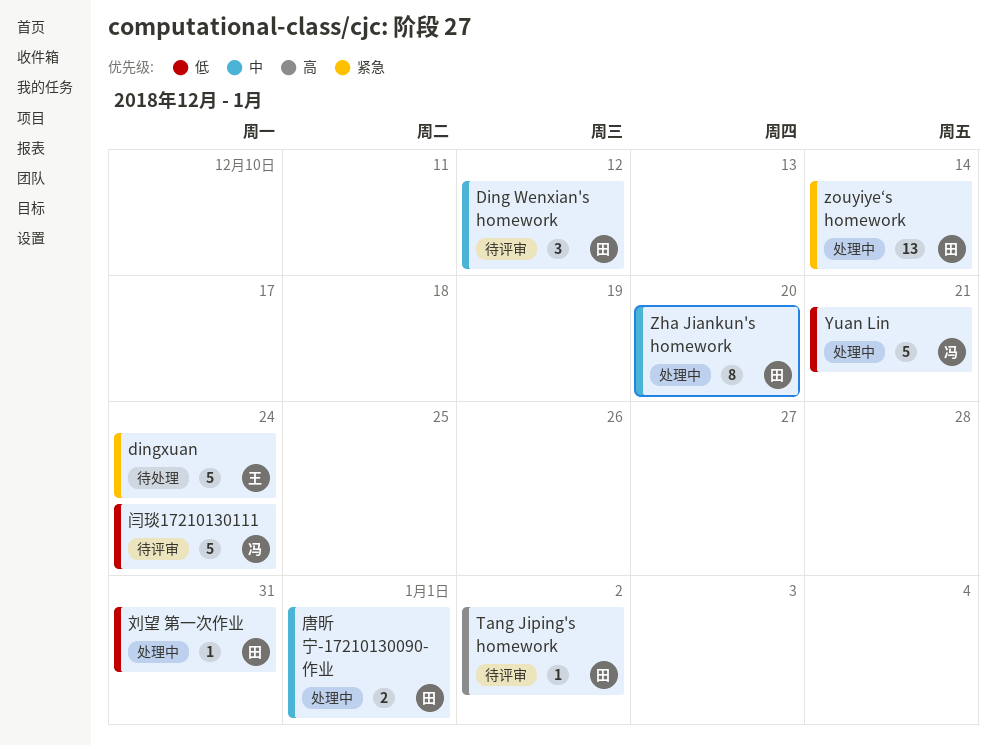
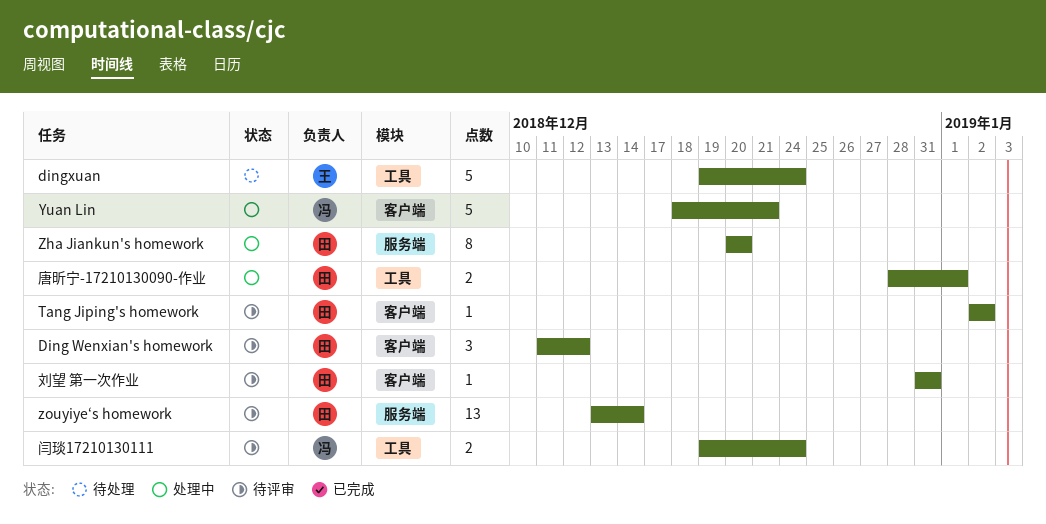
zouyiye‘s homework, status: 处理中 -> 待评审
刘望 第一次作业, status: 处理中 -> 待评审
闫琰17210130111, estimate: 5 -> 2

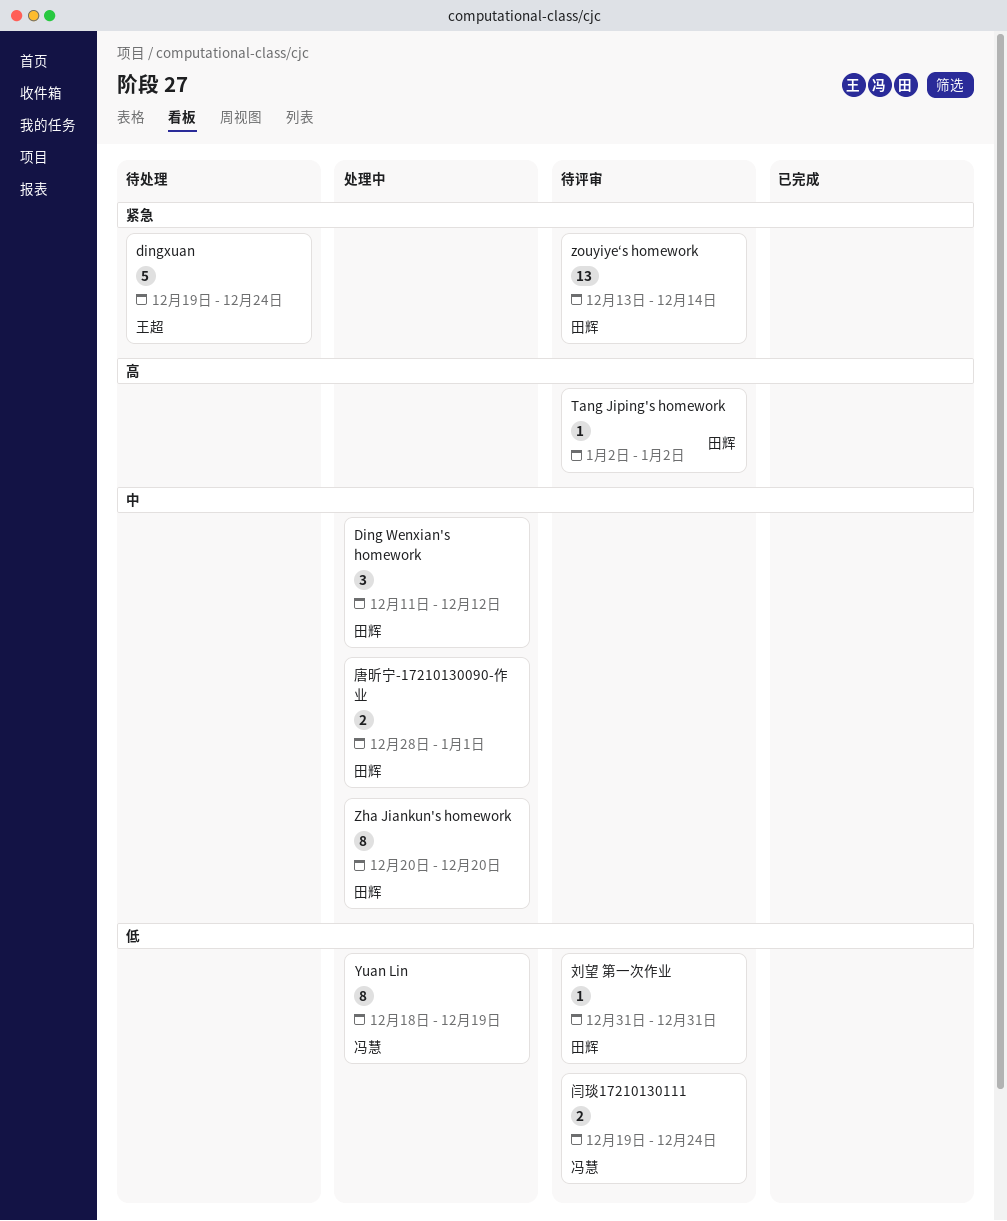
Ding Wenxian's homework, status: 待评审 -> 处理中
Yuan Lin, estimate: 5 -> 8
Yuan Lin, due: Dec 21 -> Dec 19

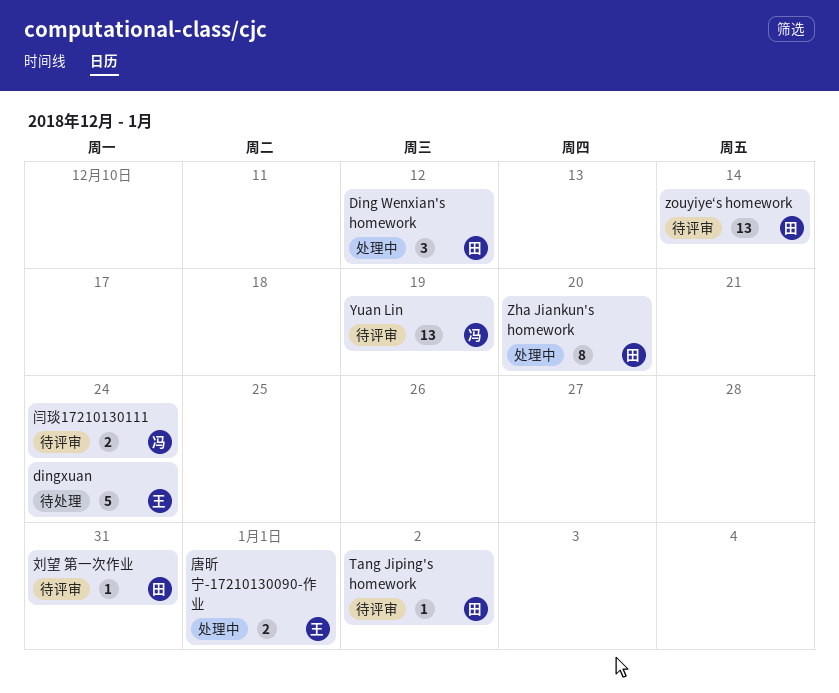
Yuan Lin, status: 处理中 -> 待评审
Yuan Lin, estimate: 8 -> 13
唐昕宁-17210130090-作业, owner: 田辉 -> 王超

